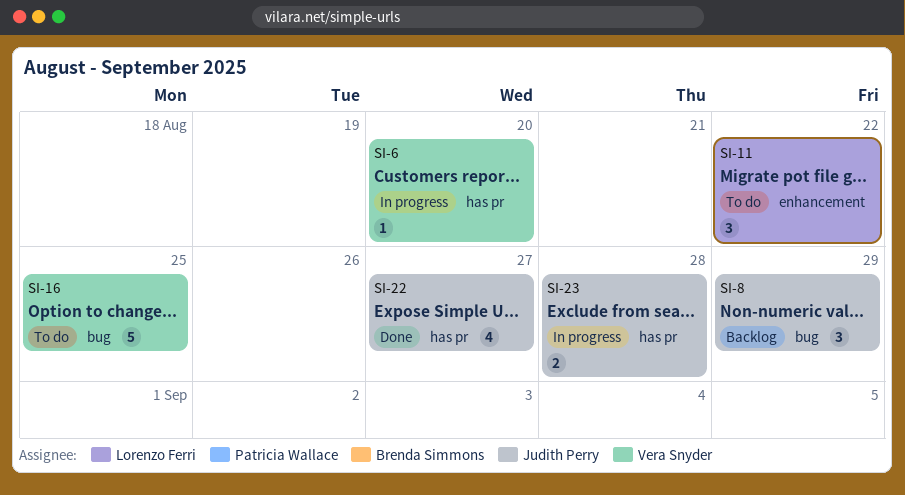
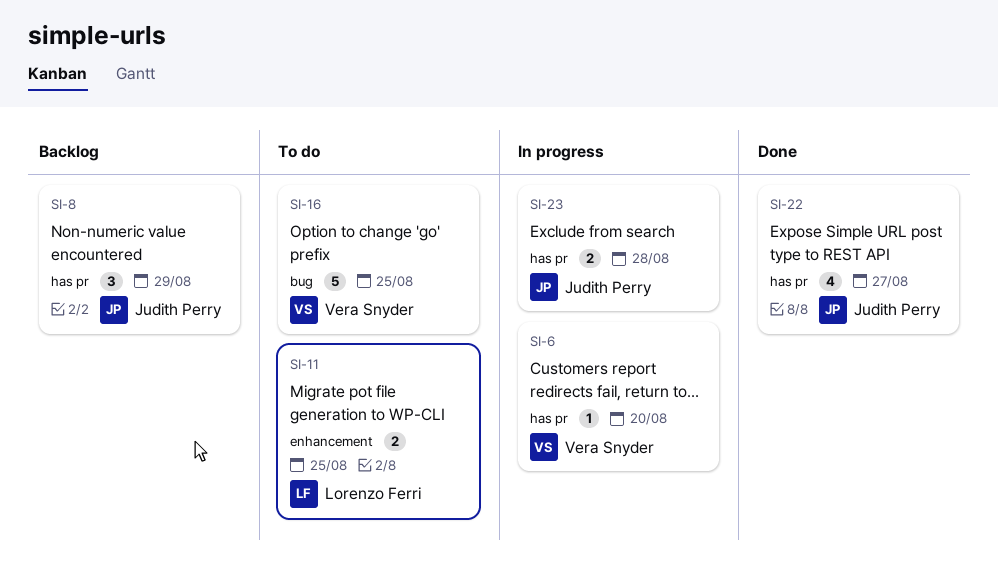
SI-8, label: bug -> has pr
SI-11, estimate: 3 -> 2
SI-11, due: Aug 22 -> Aug 25

